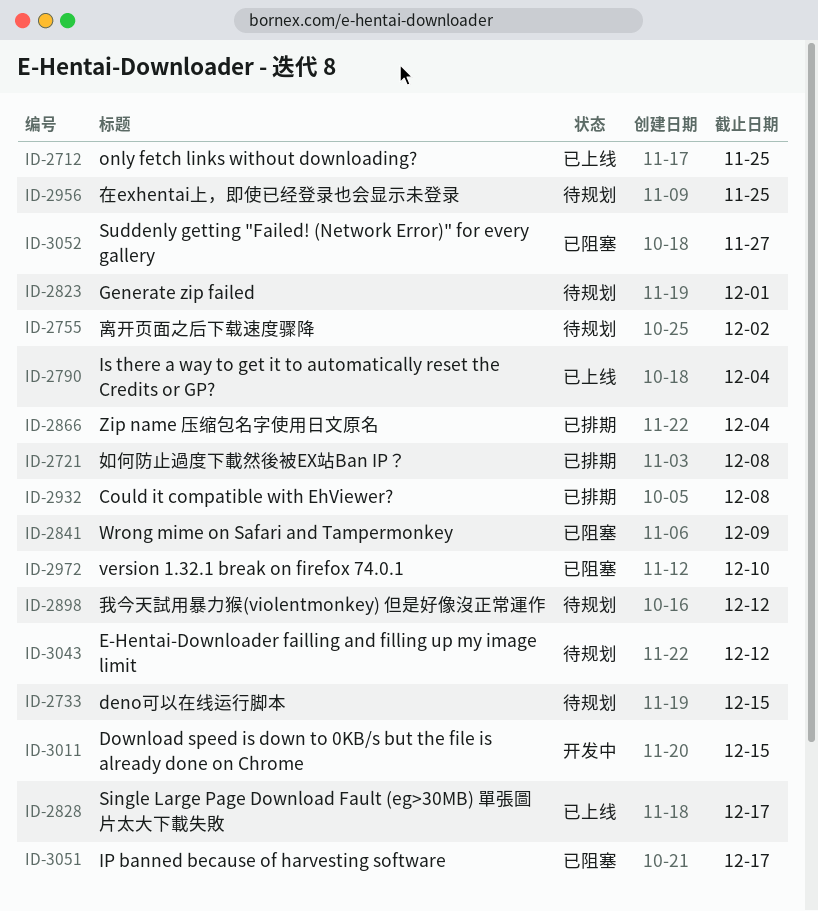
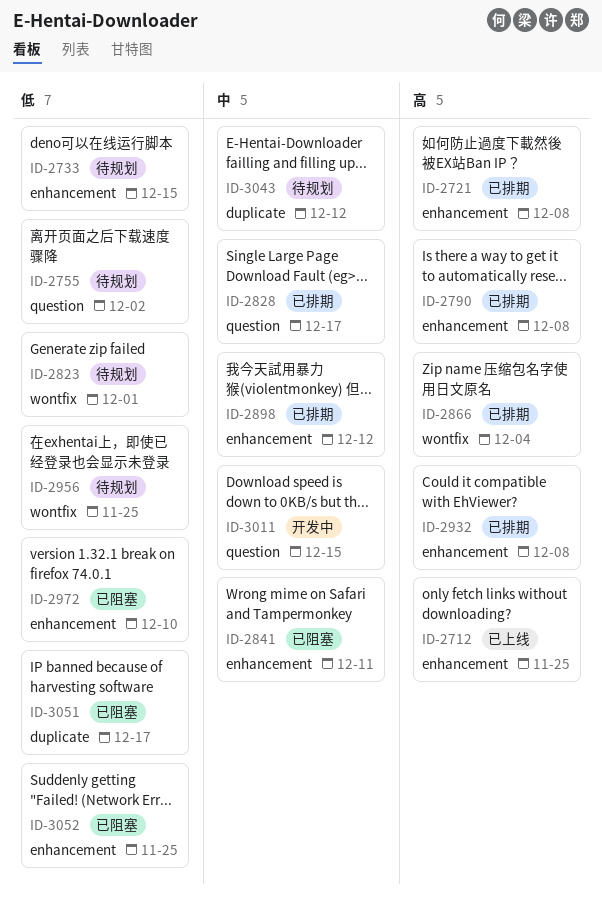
ID-2790, status: 已上线 -> 已排期
ID-2790, due: Dec 4 -> Dec 8
ID-2828, status: 已上线 -> 已排期
ID-2841, due: Dec 9 -> Dec 11
ID-2898, status: 待规划 -> 已排期
ID-3052, due: Nov 27 -> Nov 25

